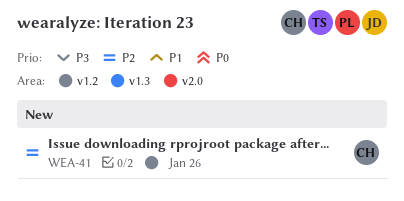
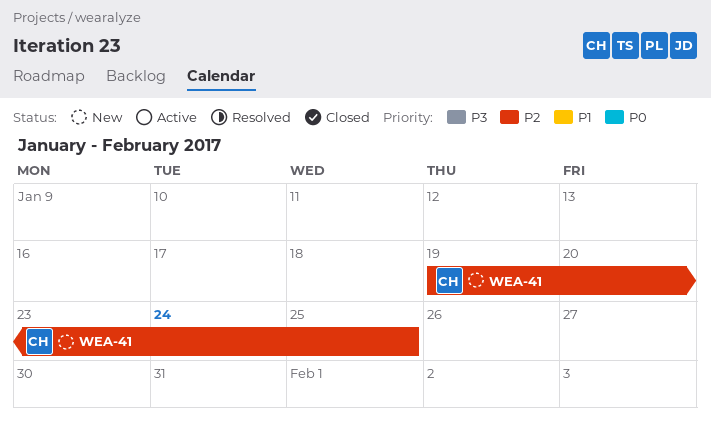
WEA-41, due: Jan 26 -> Jan 25

